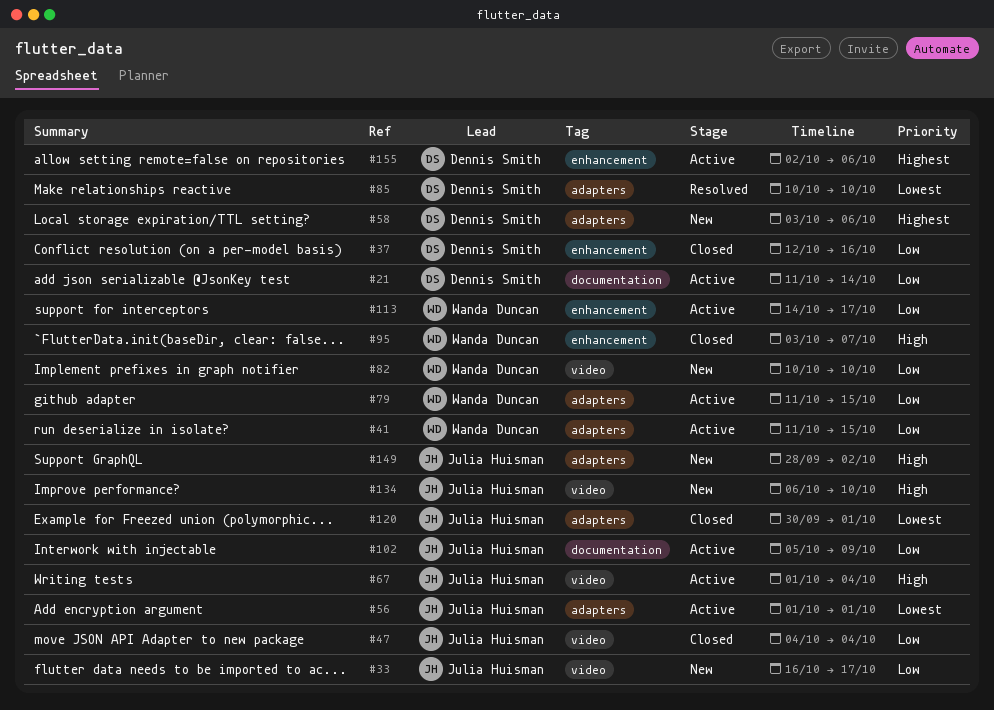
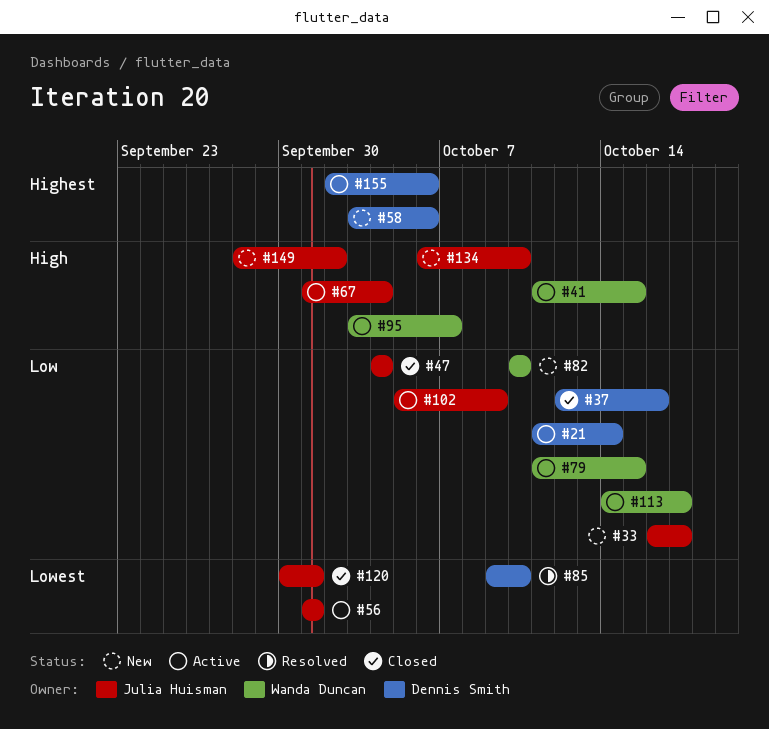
#41, priority: Low -> High
#85, start: Oct 10 -> Oct 9
#95, status: Closed -> Active

